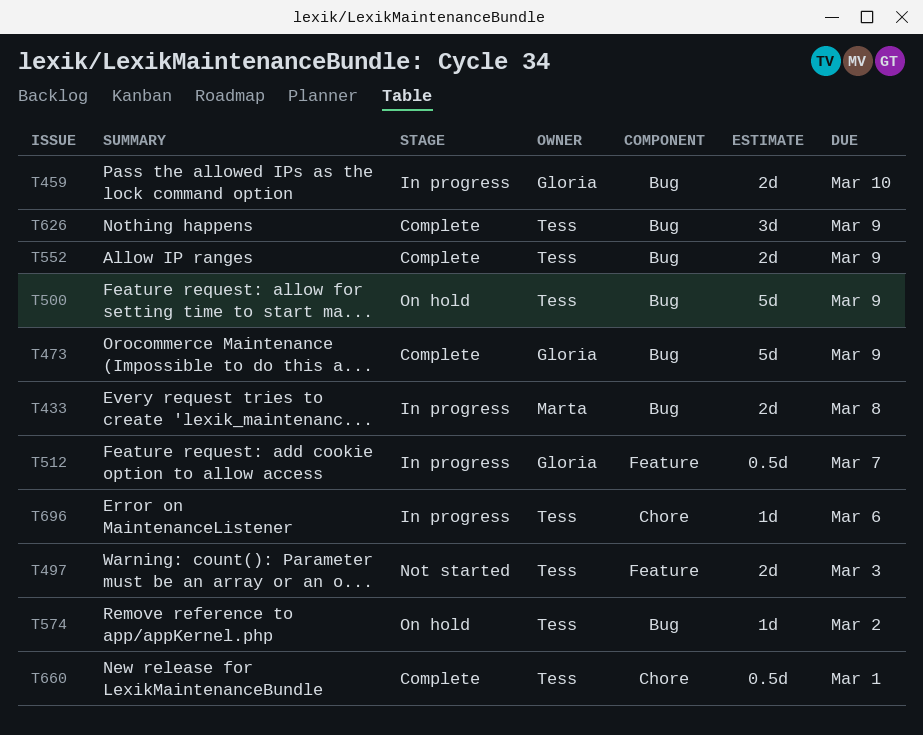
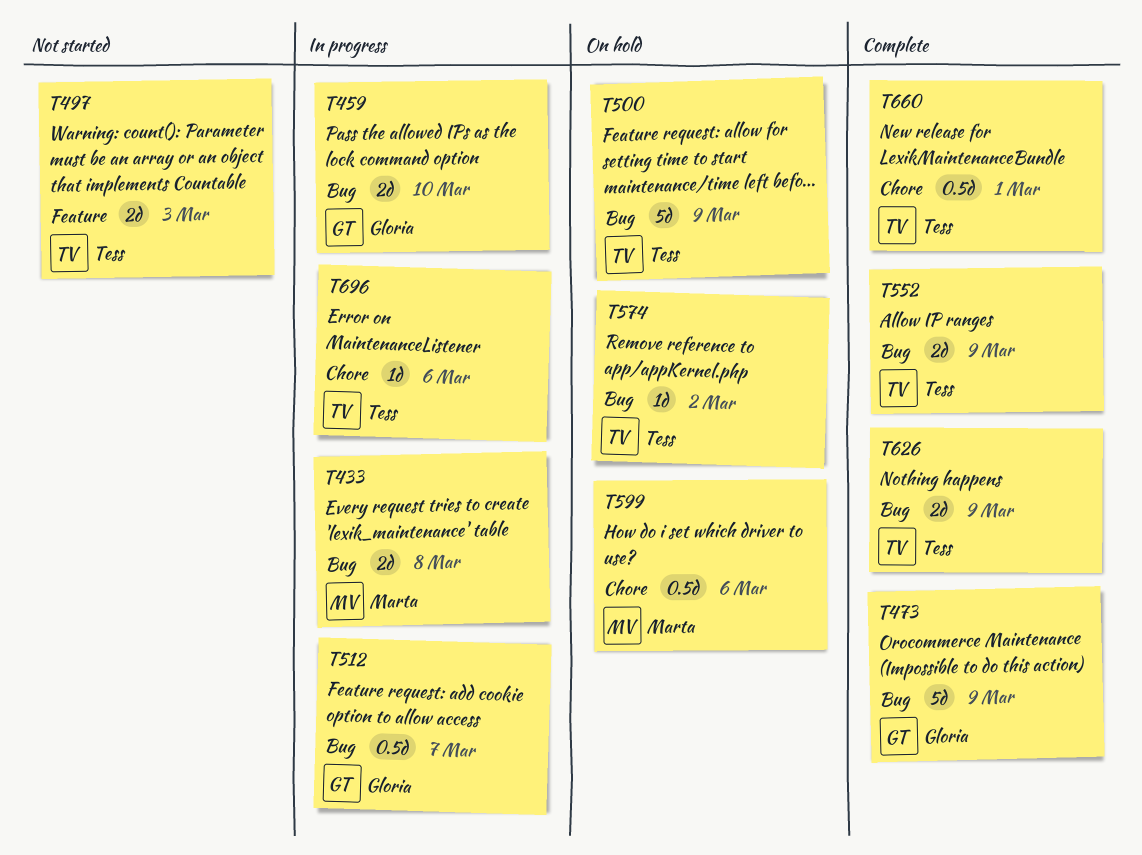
T512, label: Feature -> Bug
T599: none -> present
T626, estimate: 3d -> 2d

